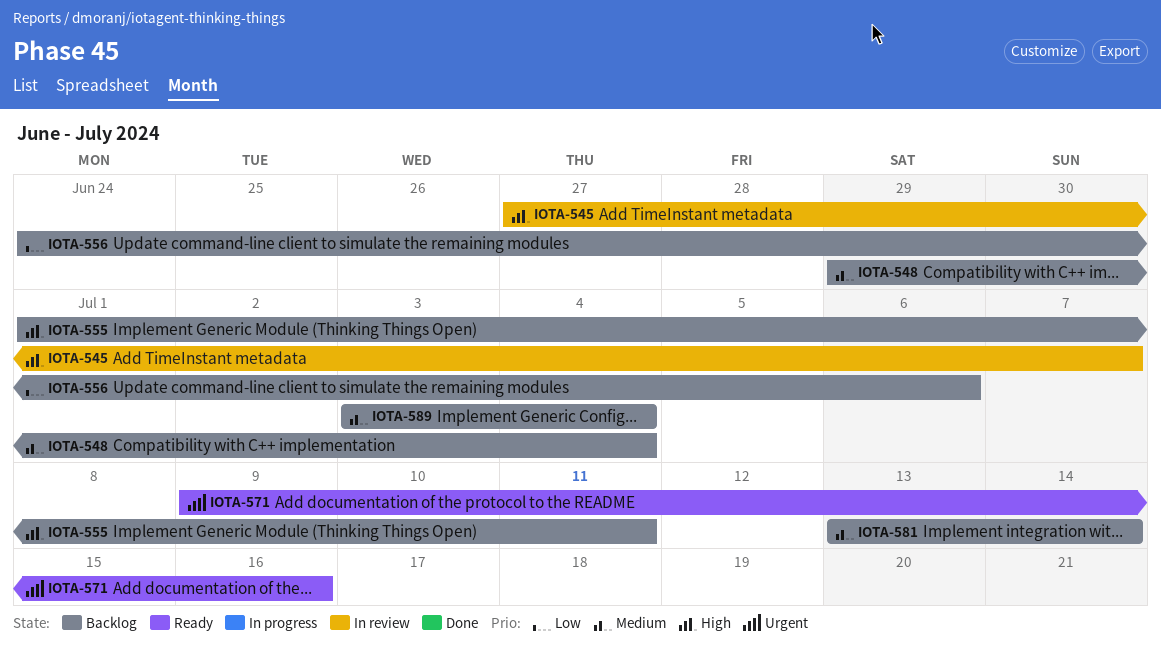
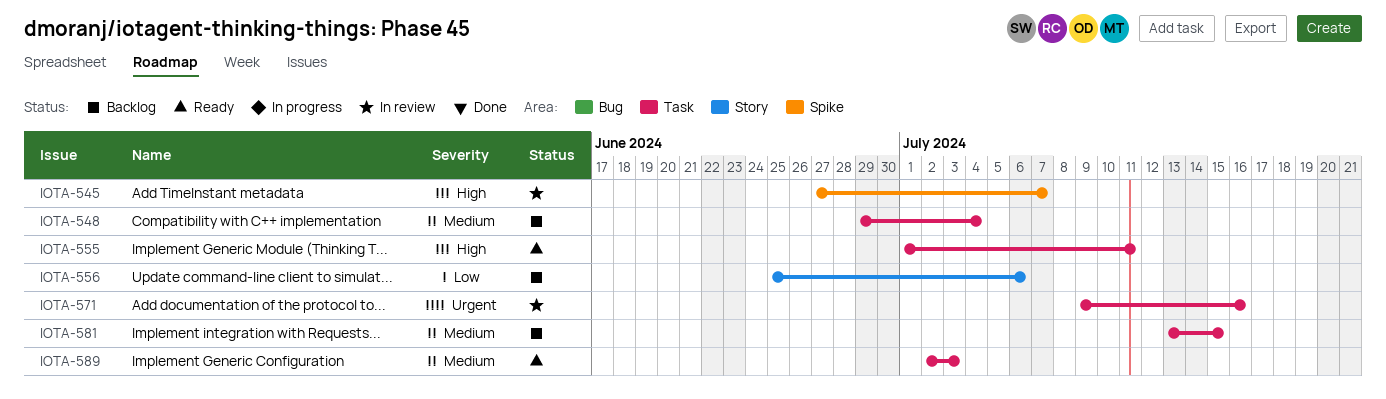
IOTA-555, status: Backlog -> Ready
IOTA-556, start: Jun 24 -> Jun 25
IOTA-571, status: Ready -> In review
IOTA-581, due: Jul 14 -> Jul 15
IOTA-589, status: Backlog -> Ready
IOTA-589, start: Jul 3 -> Jul 2
IOTA-589, due: Jul 4 -> Jul 3

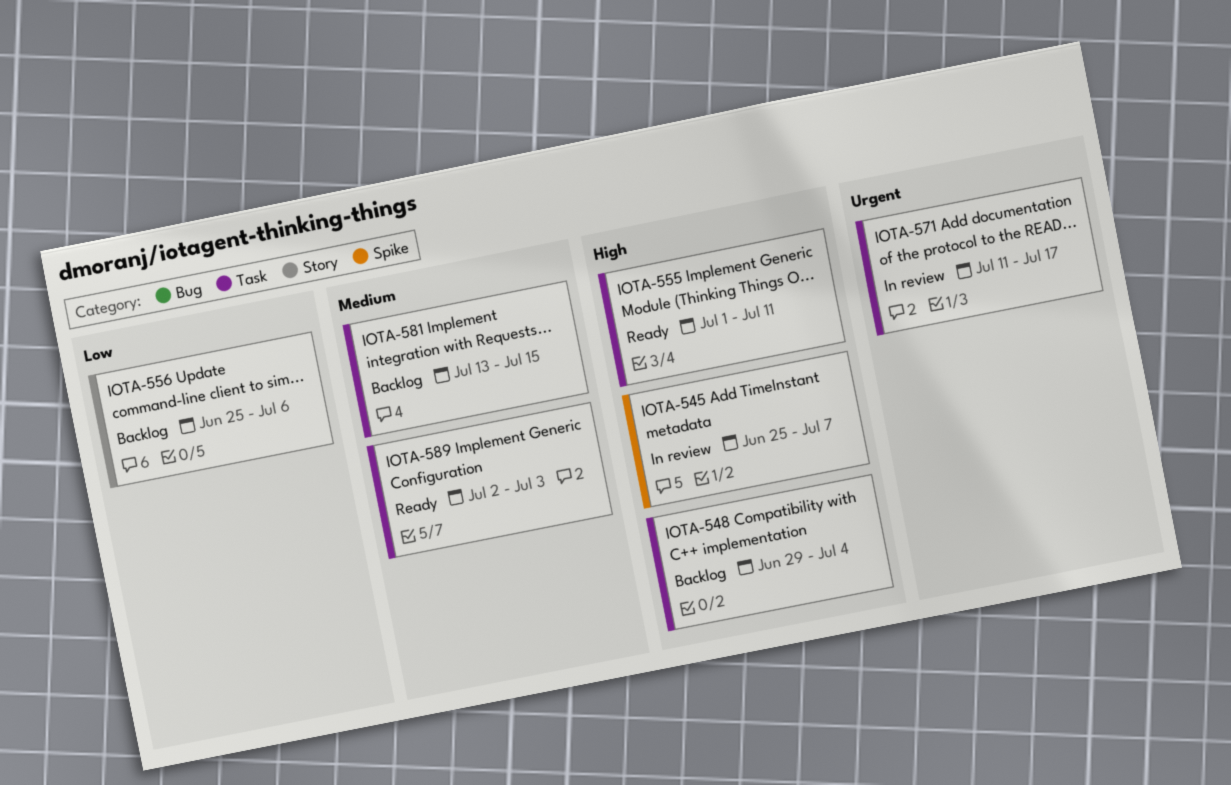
IOTA-545, start: Jun 27 -> Jun 25
IOTA-548, priority: Medium -> High
IOTA-571, start: Jul 9 -> Jul 11
IOTA-571, due: Jul 16 -> Jul 17

